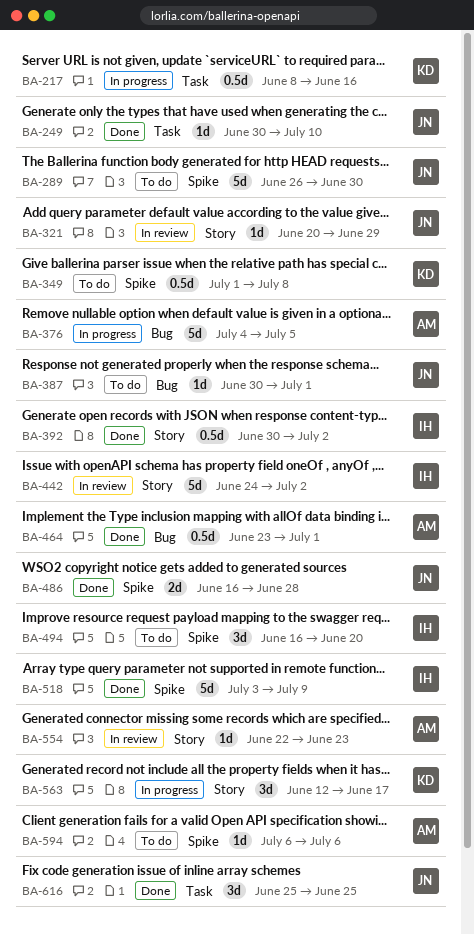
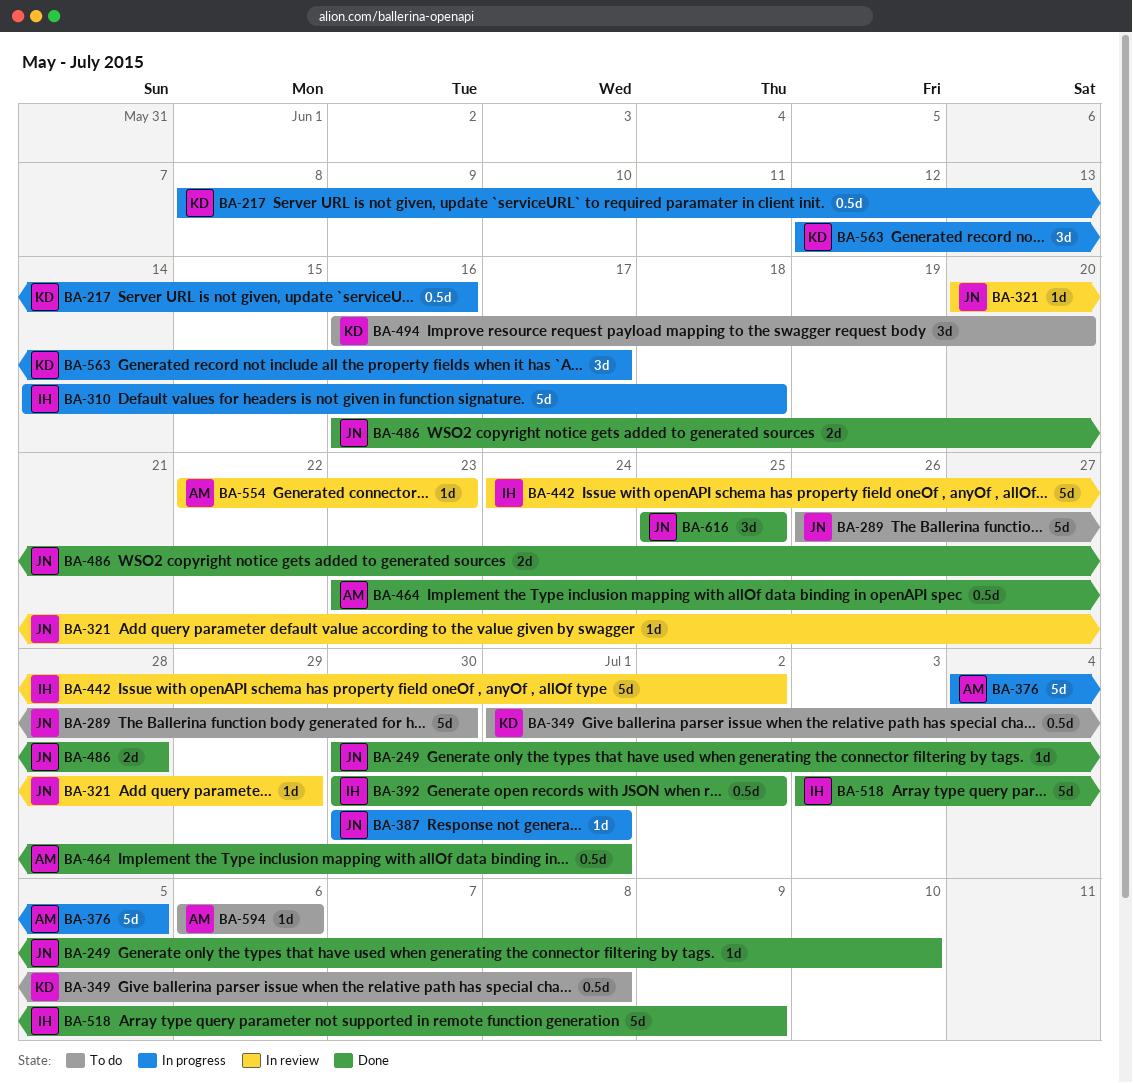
BA-310: none -> present
BA-387, status: To do -> In progress
BA-494, owner: IH -> KD

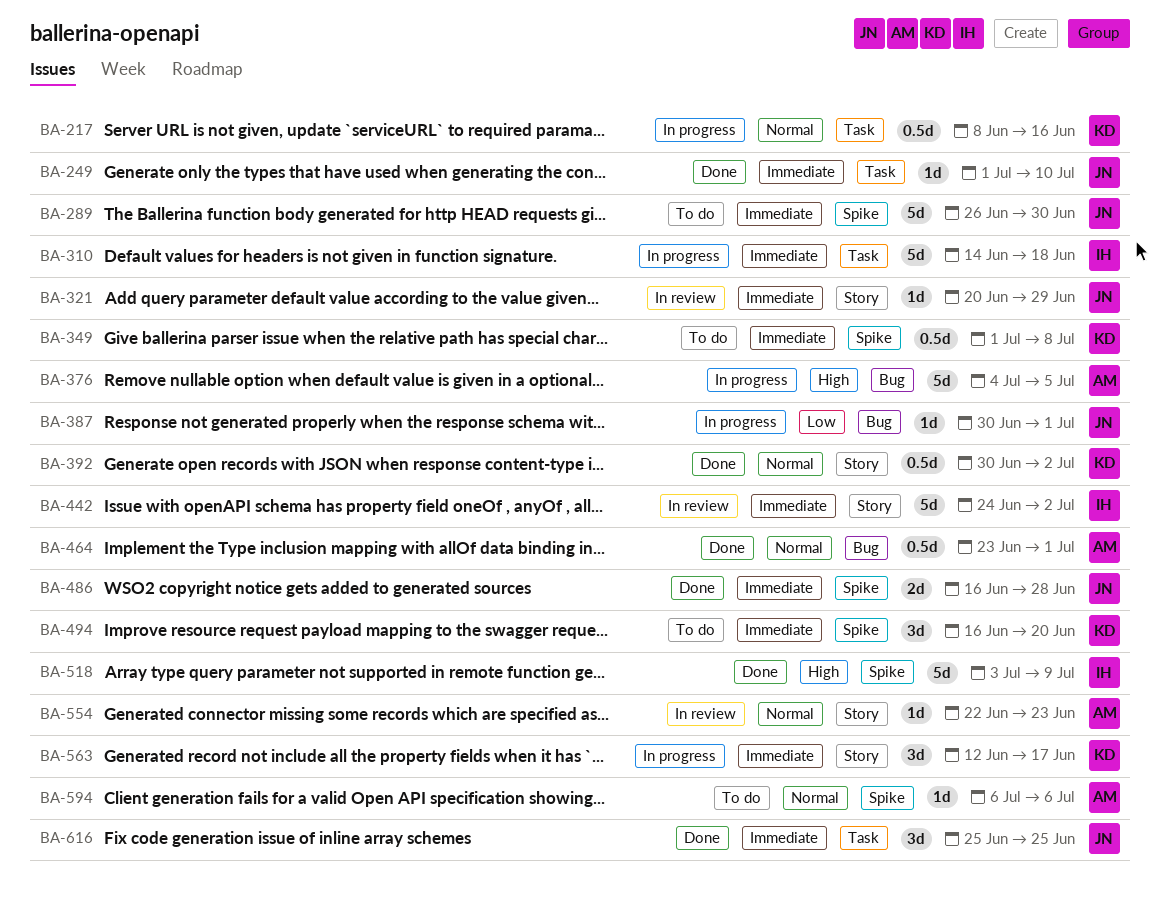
BA-249, start: Jun 30 -> Jul 1
BA-392, owner: IH -> KD

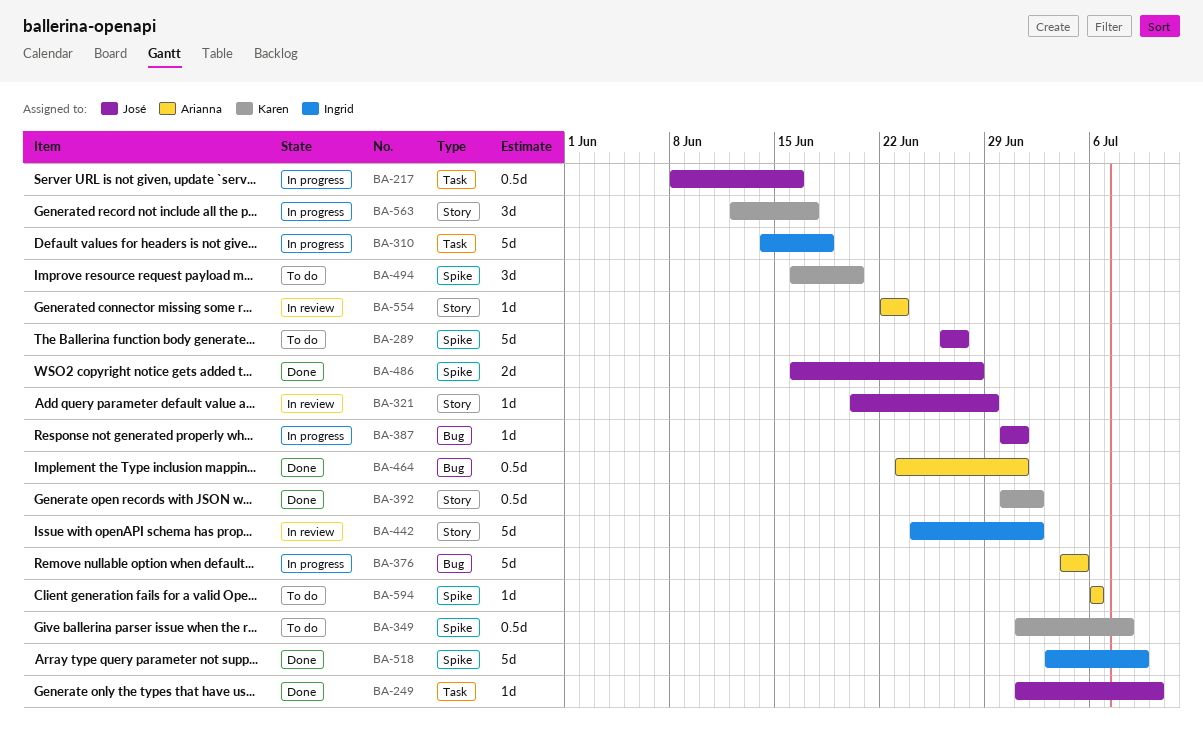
BA-217, owner: Karen -> José
BA-289, due: Jun 30 -> Jun 27
BA-616: present -> none

